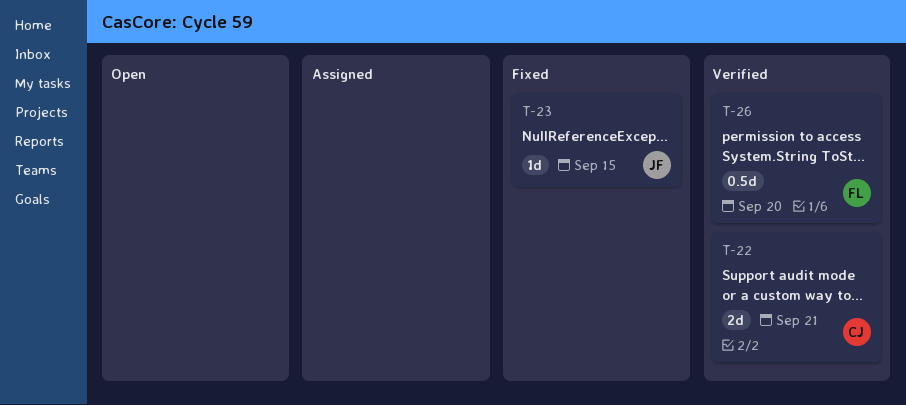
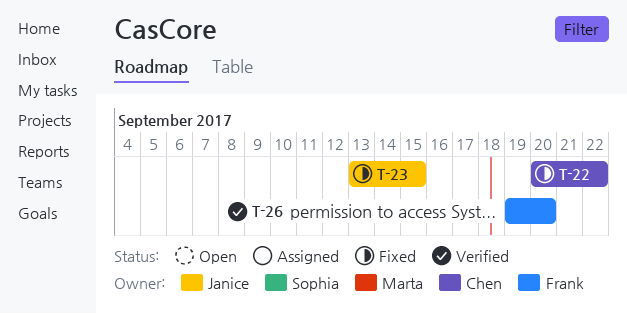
T-22, status: Verified -> Fixed
T-22, due: Sep 21 -> Sep 22

